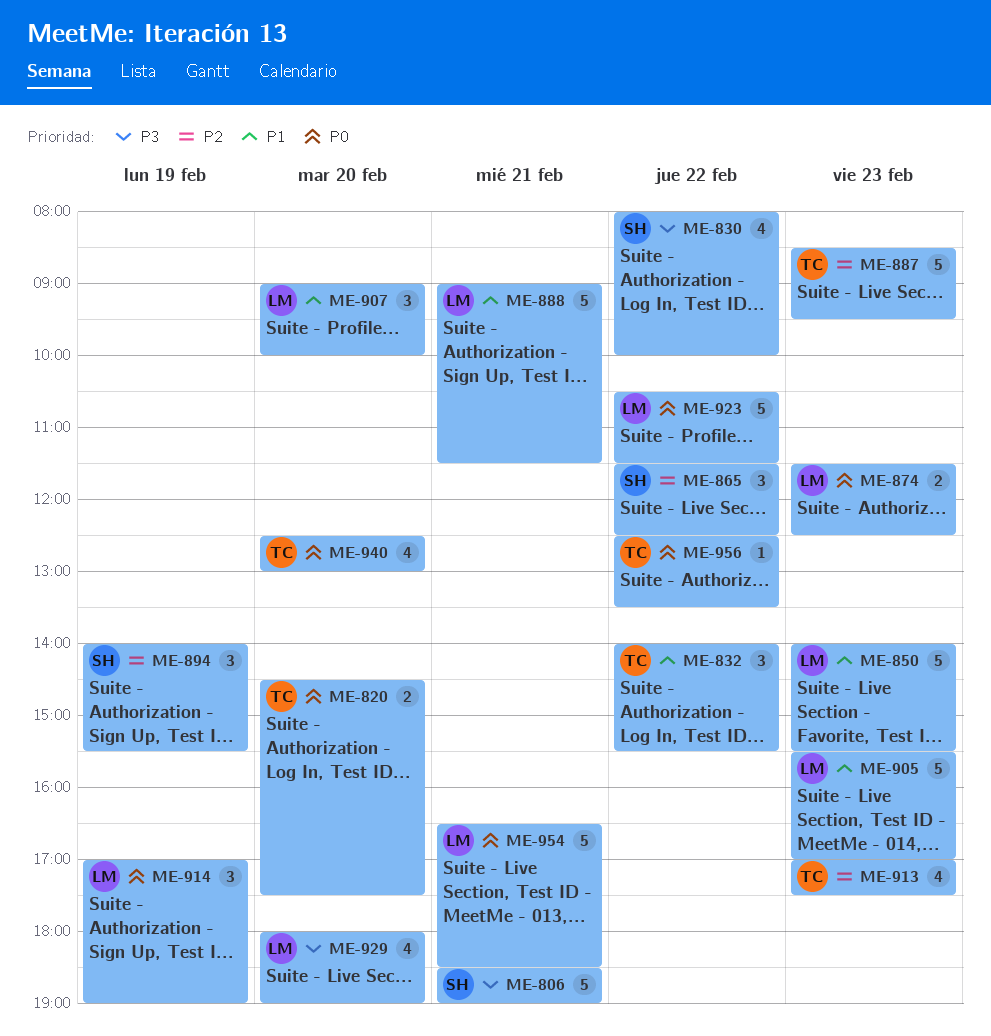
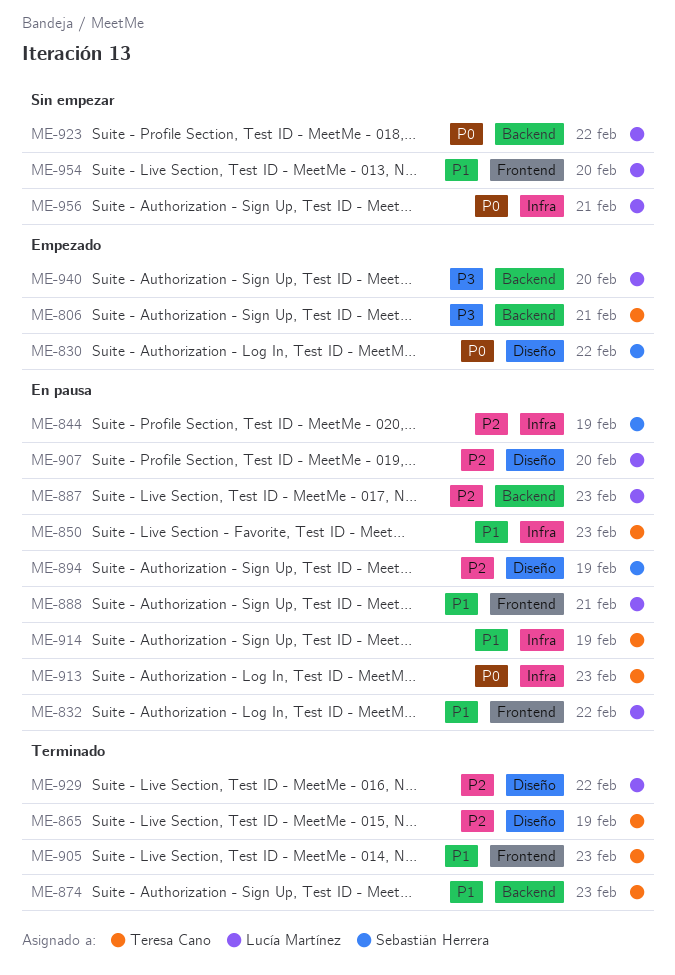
ME-806, owner: Sebastián Herrera -> Teresa Cano
ME-820: present -> none
ME-830, priority: P3 -> P0
ME-832, owner: Teresa Cano -> Lucía Martínez
ME-844: none -> present
ME-850, owner: Lucía Martínez -> Teresa Cano
ME-865, owner: Sebastián Herrera -> Teresa Cano
ME-865, day: Feb 22 -> Feb 19
ME-874, owner: Lucía Martínez -> Teresa Cano
ME-874, priority: P0 -> P1
ME-887, owner: Teresa Cano -> Lucía Martínez
ME-905, owner: Lucía Martínez -> Teresa Cano
ME-907, priority: P1 -> P2
ME-913, priority: P2 -> P0
ME-914, owner: Lucía Martínez -> Teresa Cano
ME-914, priority: P0 -> P1
ME-929, priority: P3 -> P2
ME-929, day: Feb 20 -> Feb 22
ME-940, owner: Teresa Cano -> Lucía Martínez
ME-940, priority: P0 -> P3
ME-954, priority: P0 -> P1
ME-954, day: Feb 21 -> Feb 20
ME-956, owner: Teresa Cano -> Lucía Martínez
ME-956, day: Feb 22 -> Feb 21

